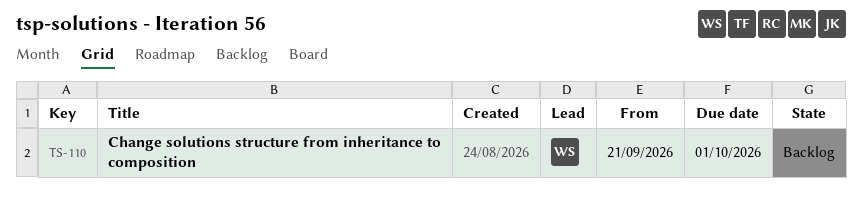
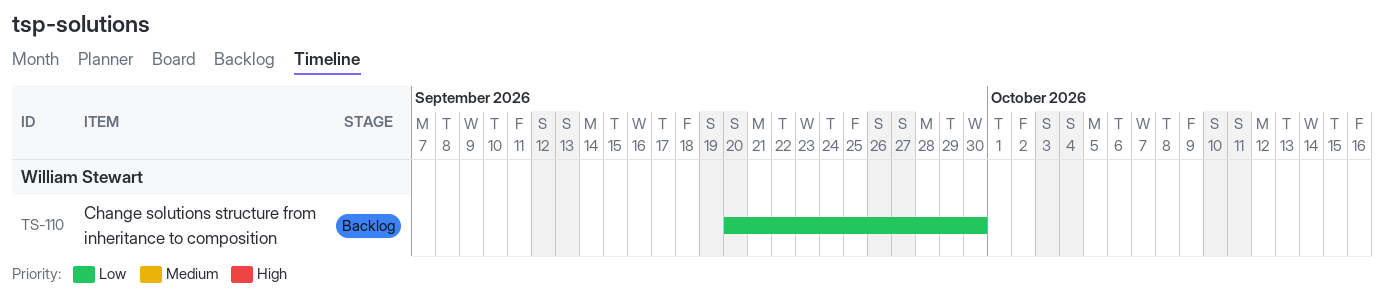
TS-110, start: Sep 21 -> Sep 20
TS-110, due: Oct 1 -> Sep 30

